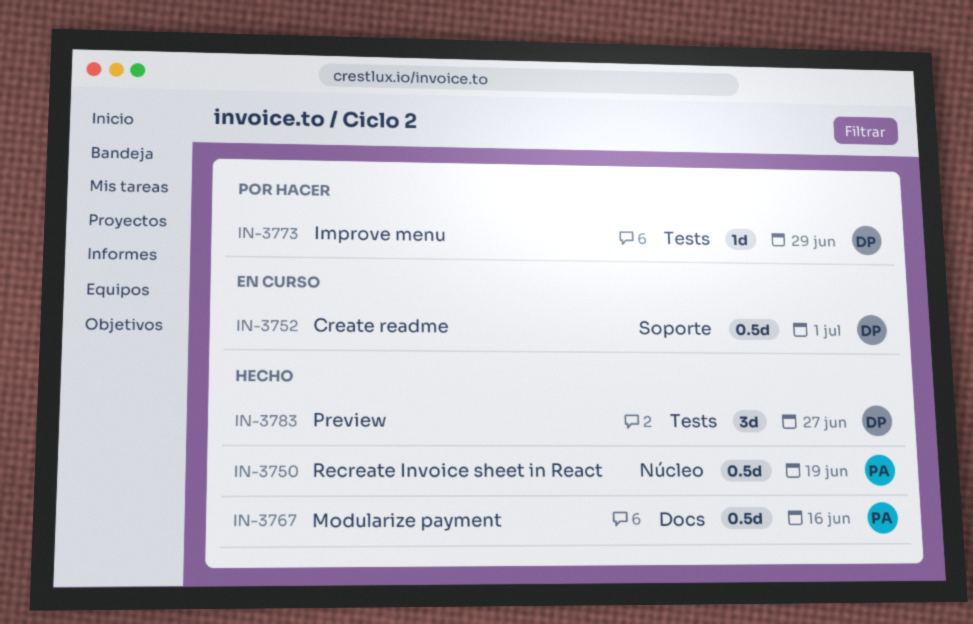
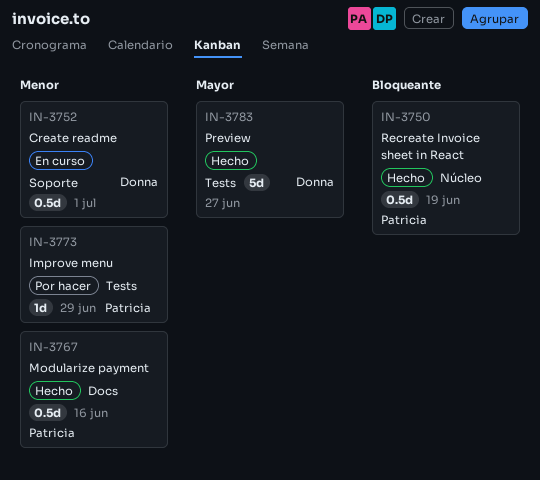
IN-3773, owner: Donna -> Patricia
IN-3783, estimate: 3d -> 5d

